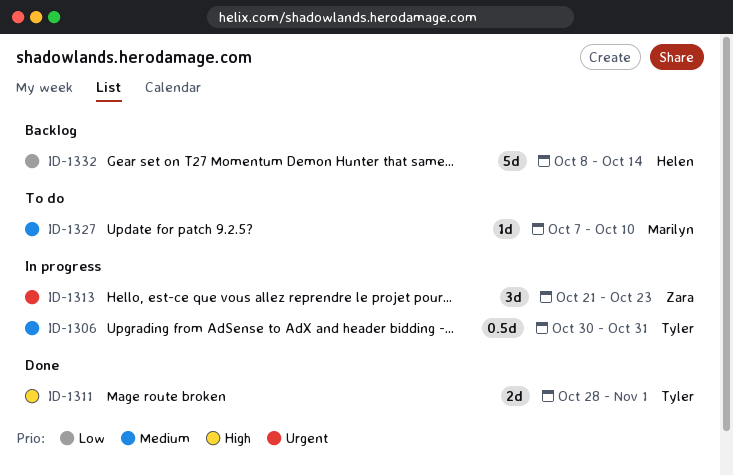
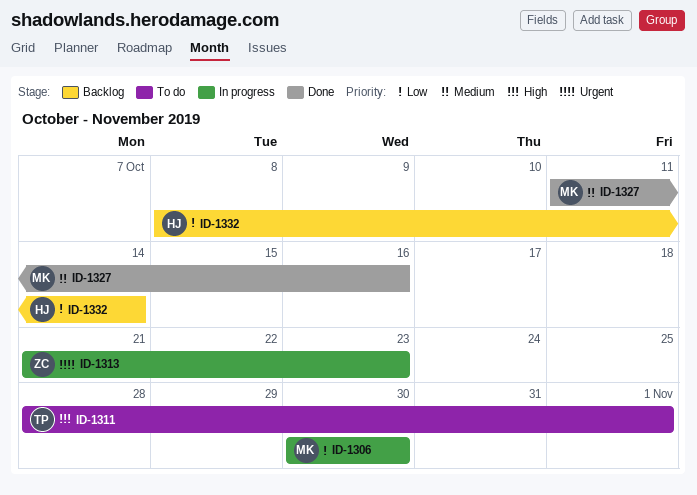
ID-1306, owner: Tyler -> Marilyn
ID-1306, priority: Medium -> Low
ID-1306, due: Oct 31 -> Oct 30
ID-1311, status: Done -> To do
ID-1327, status: To do -> Done
ID-1327, start: Oct 7 -> Oct 11
ID-1327, due: Oct 10 -> Oct 16

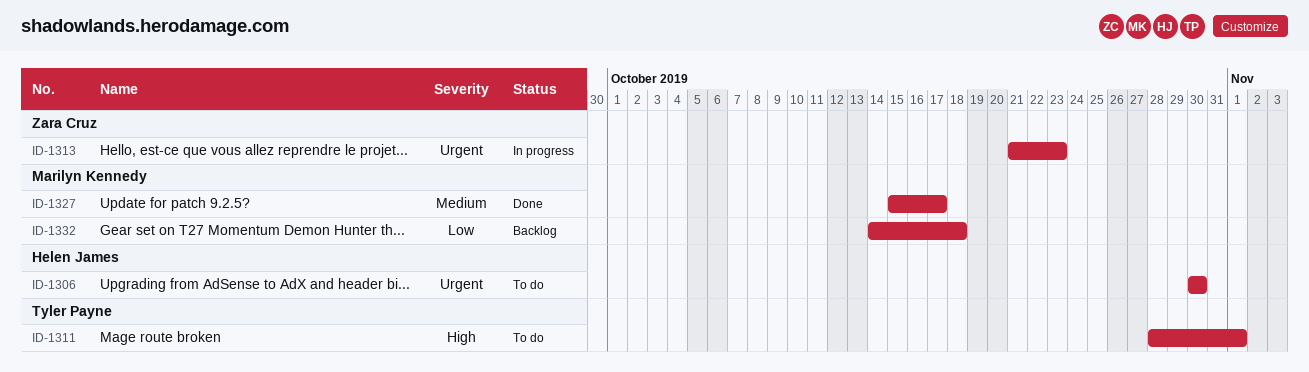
ID-1306, status: In progress -> To do
ID-1306, owner: Marilyn Kennedy -> Helen James
ID-1306, priority: Low -> Urgent
ID-1327, start: Oct 11 -> Oct 15
ID-1327, due: Oct 16 -> Oct 17
ID-1332, owner: Helen James -> Marilyn Kennedy
ID-1332, start: Oct 8 -> Oct 14
ID-1332, due: Oct 14 -> Oct 18

